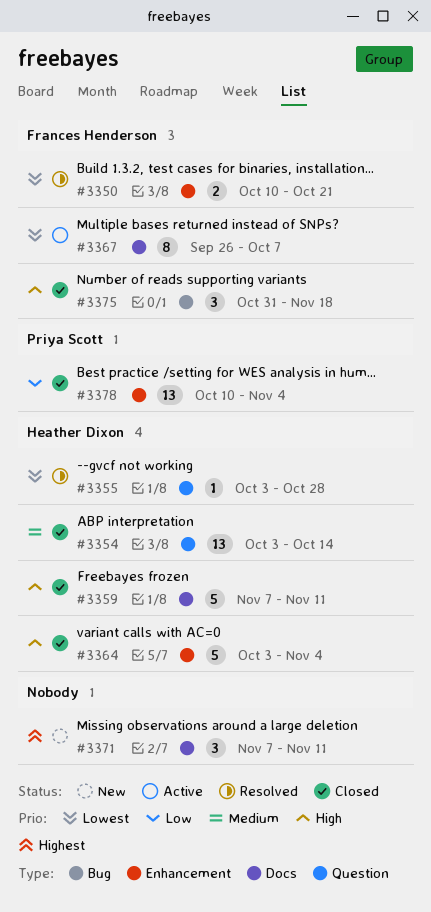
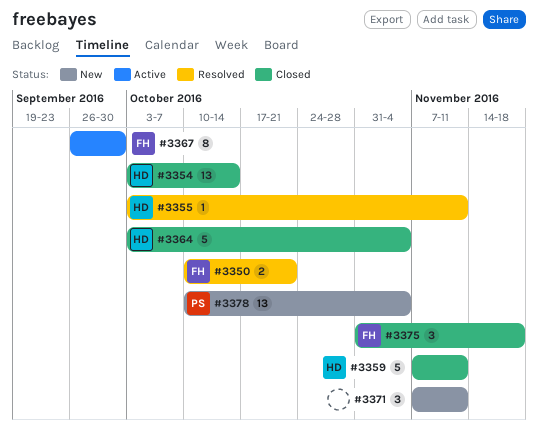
#3355, due: Oct 28 -> Nov 11
#3367, due: Oct 7 -> Sep 30
#3378, status: Closed -> New

